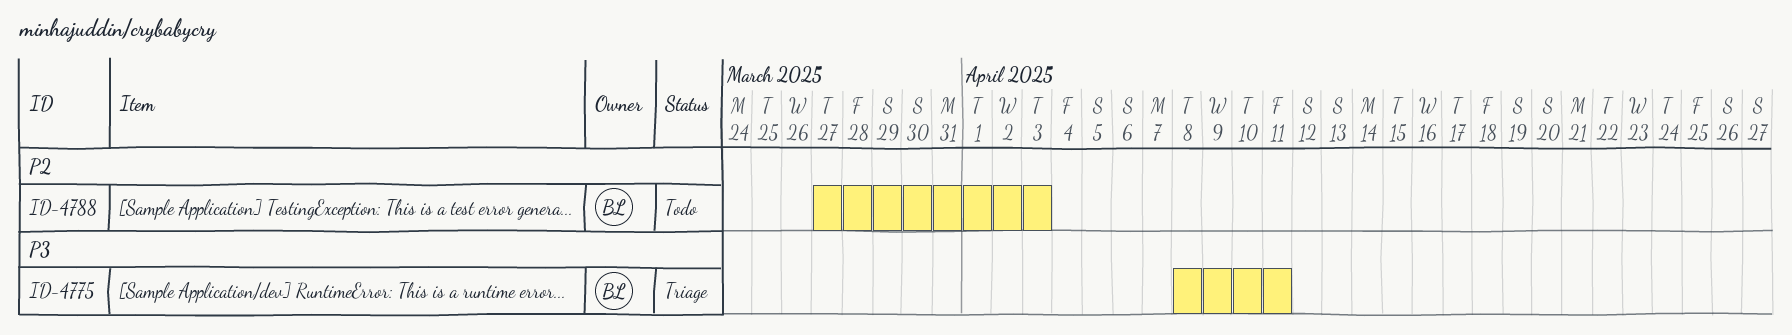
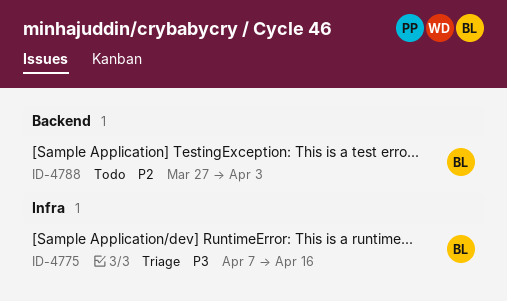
ID-4775, start: Apr 8 -> Apr 7
ID-4775, due: Apr 11 -> Apr 16

